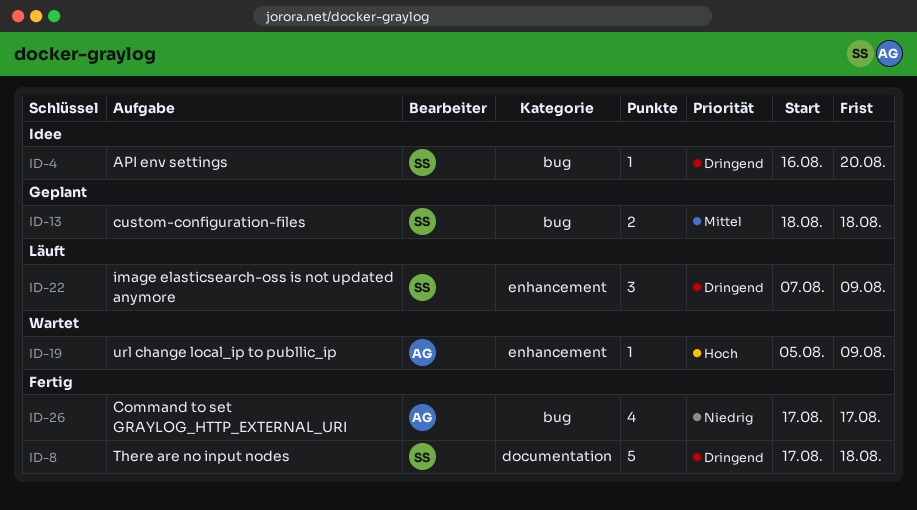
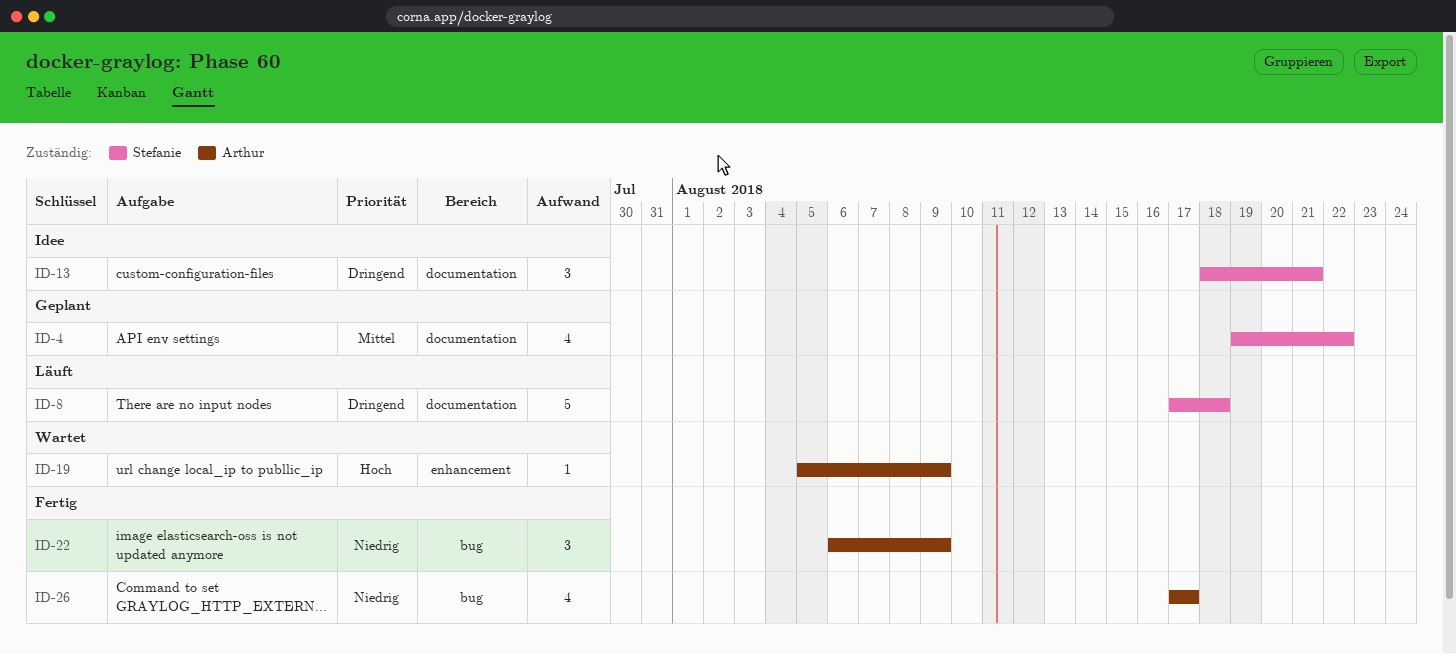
ID-4, status: Idee -> Geplant
ID-4, priority: Dringend -> Mittel
ID-4, label: bug -> documentation
ID-4, estimate: 1 -> 4
ID-4, start: Aug 16 -> Aug 19
ID-4, due: Aug 20 -> Aug 22
ID-8, status: Fertig -> Läuft
ID-13, status: Geplant -> Idee
ID-13, priority: Mittel -> Dringend
ID-13, label: bug -> documentation
ID-13, estimate: 2 -> 3
ID-13, due: Aug 18 -> Aug 21
ID-22, status: Läuft -> Fertig
ID-22, owner: Stefanie -> Arthur
ID-22, priority: Dringend -> Niedrig
ID-22, label: enhancement -> bug
ID-22, start: Aug 7 -> Aug 6

